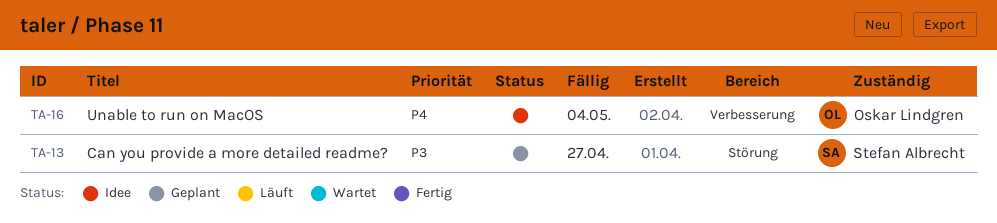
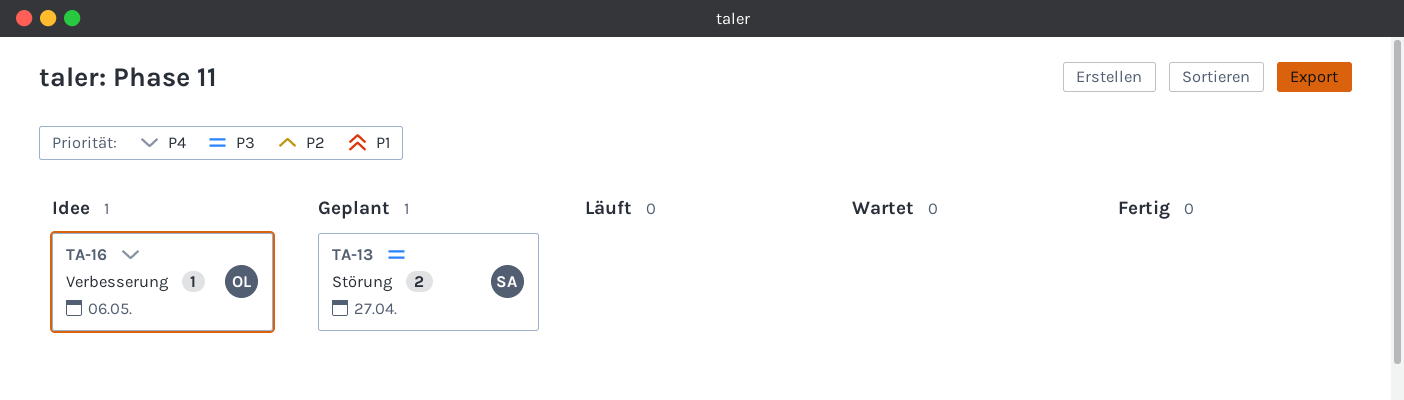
TA-16, due: May 4 -> May 6

